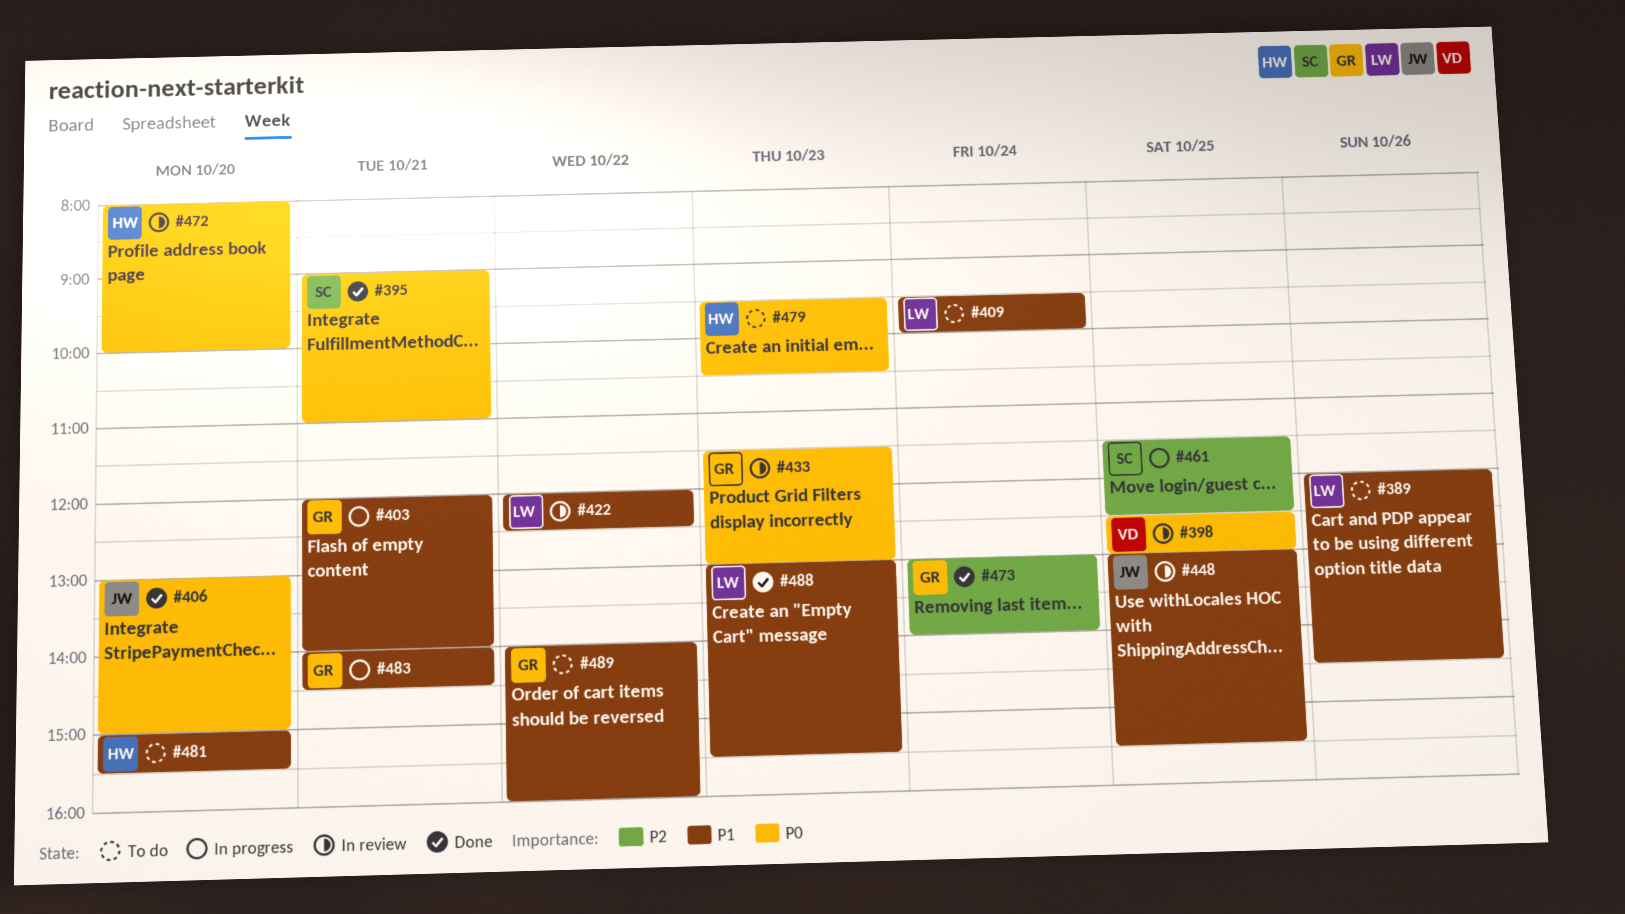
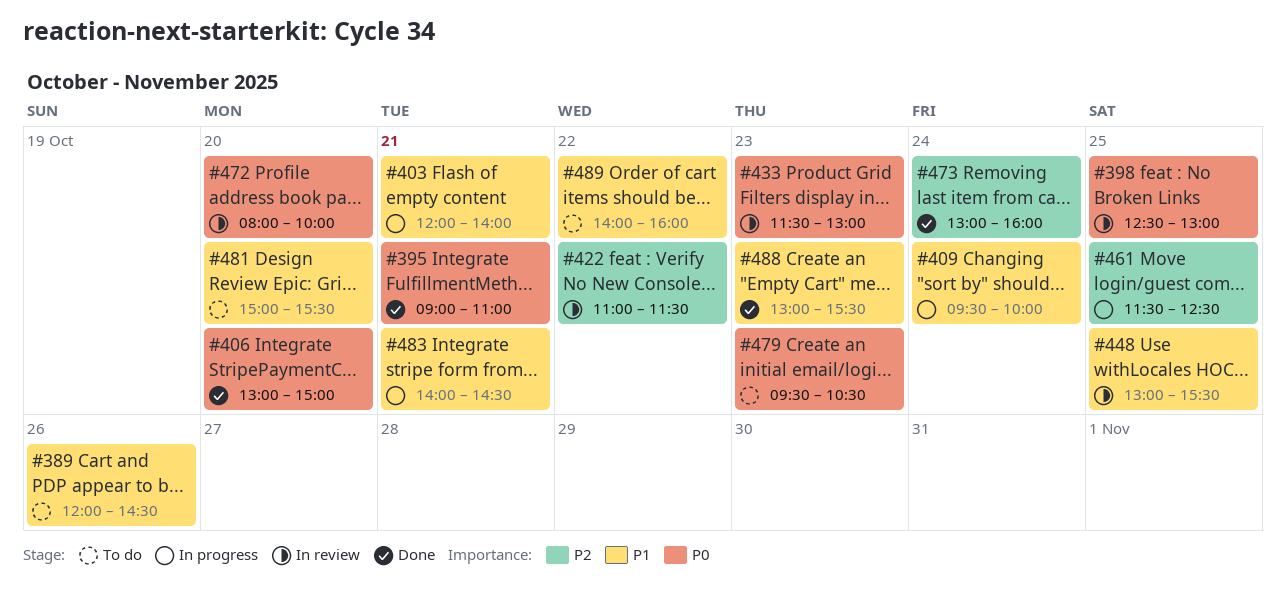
#409, status: To do -> In progress
#422, priority: P1 -> P2
#422, begins: 12:00 -> 11:00
#422, ends: 12:30 -> 11:30
#473, ends: 14:00 -> 16:00

